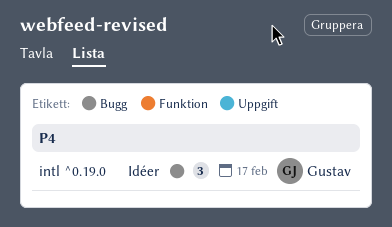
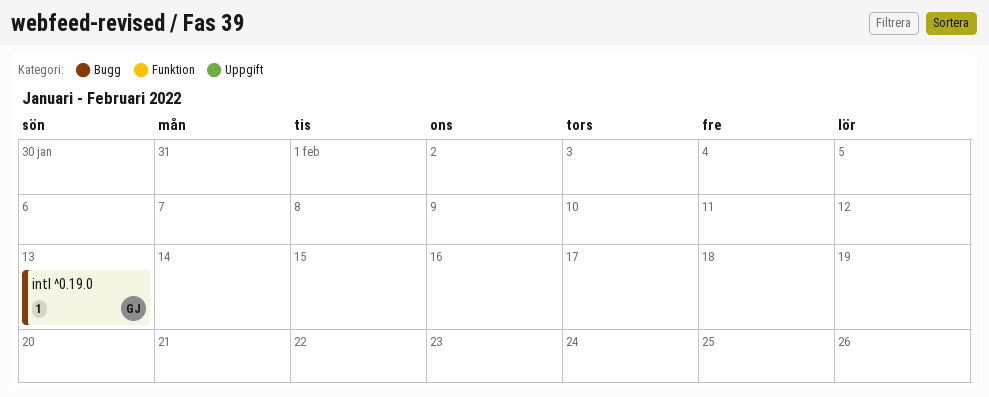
intl ^0.19.0, estimate: 3 -> 1
intl ^0.19.0, due: Feb 17 -> Feb 13

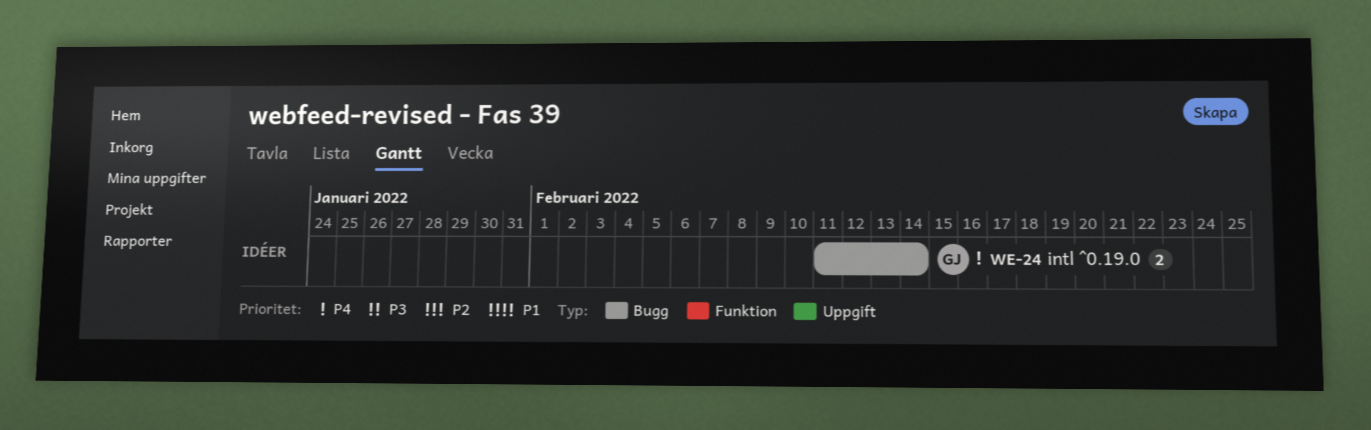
intl ^0.19.0, estimate: 1 -> 2
intl ^0.19.0, due: Feb 13 -> Feb 14

